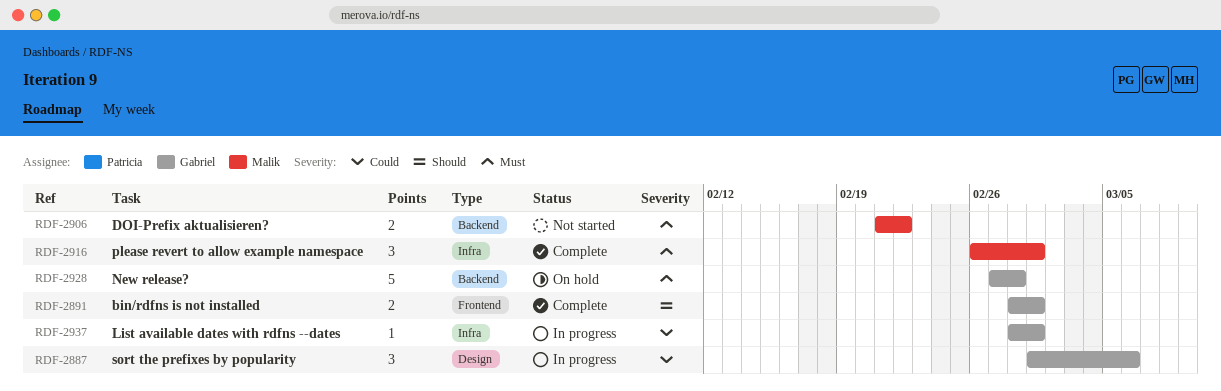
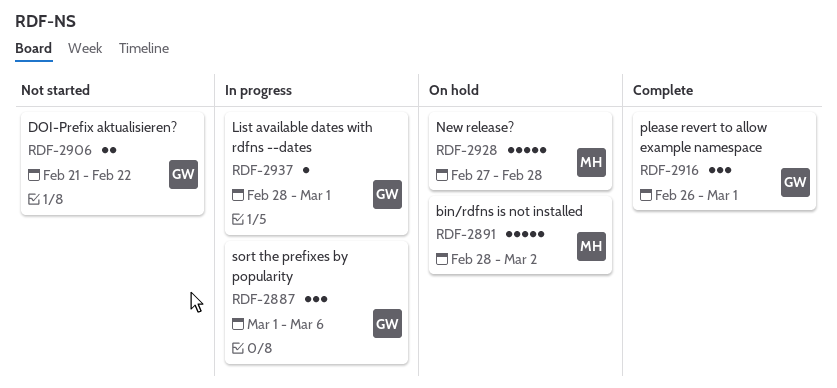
RDF-2891, status: Complete -> On hold
RDF-2891, owner: Gabriel -> Malik
RDF-2891, estimate: 2 -> 5
RDF-2891, due: Mar 1 -> Mar 2
RDF-2906, owner: Malik -> Gabriel
RDF-2916, owner: Malik -> Gabriel
RDF-2928, owner: Gabriel -> Malik

